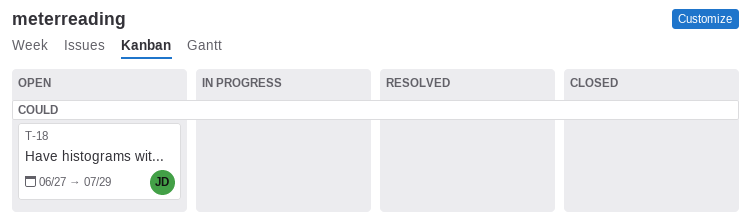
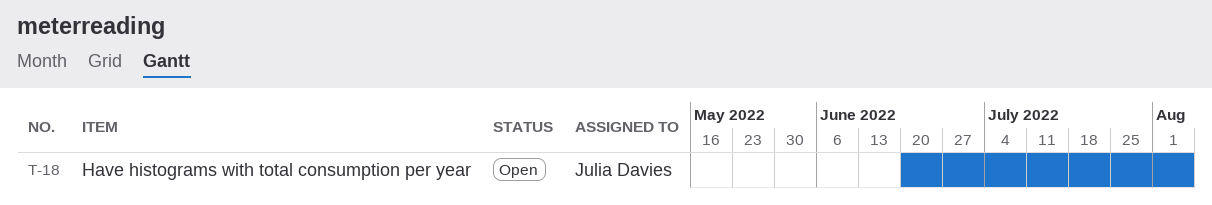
T-18, start: Jun 27 -> Jun 20
T-18, due: Jul 29 -> Aug 5

